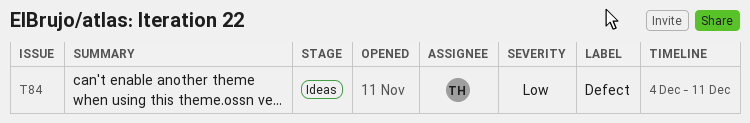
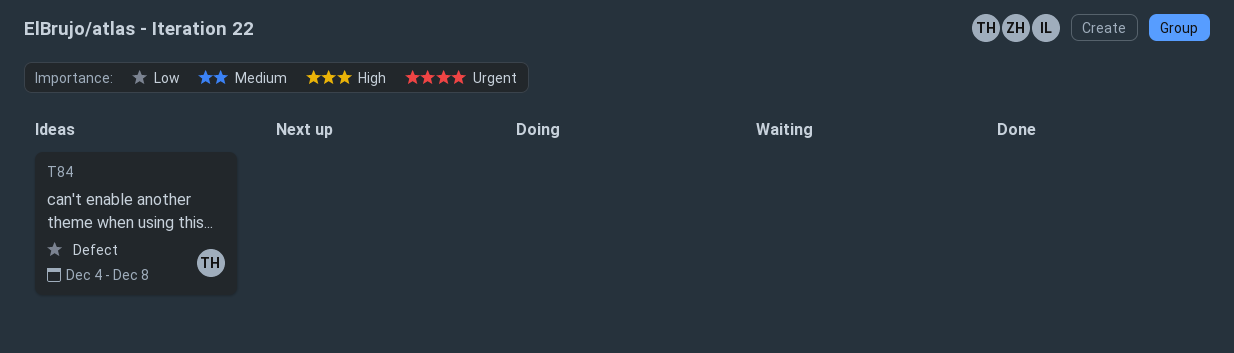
T84, due: Dec 11 -> Dec 8

